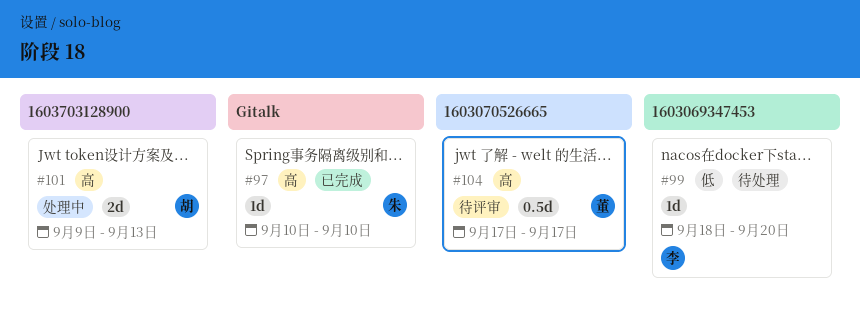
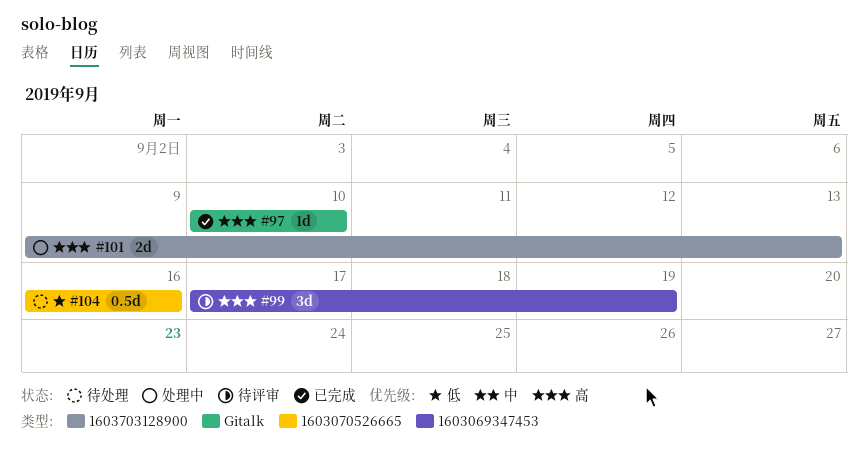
#99, status: 待处理 -> 待评审
#99, priority: 低 -> 高
#99, estimate: 1d -> 3d
#99, start: Sep 18 -> Sep 17
#99, due: Sep 20 -> Sep 19
#104, status: 待评审 -> 待处理
#104, priority: 高 -> 低
#104, start: Sep 17 -> Sep 16
#104, due: Sep 17 -> Sep 16

